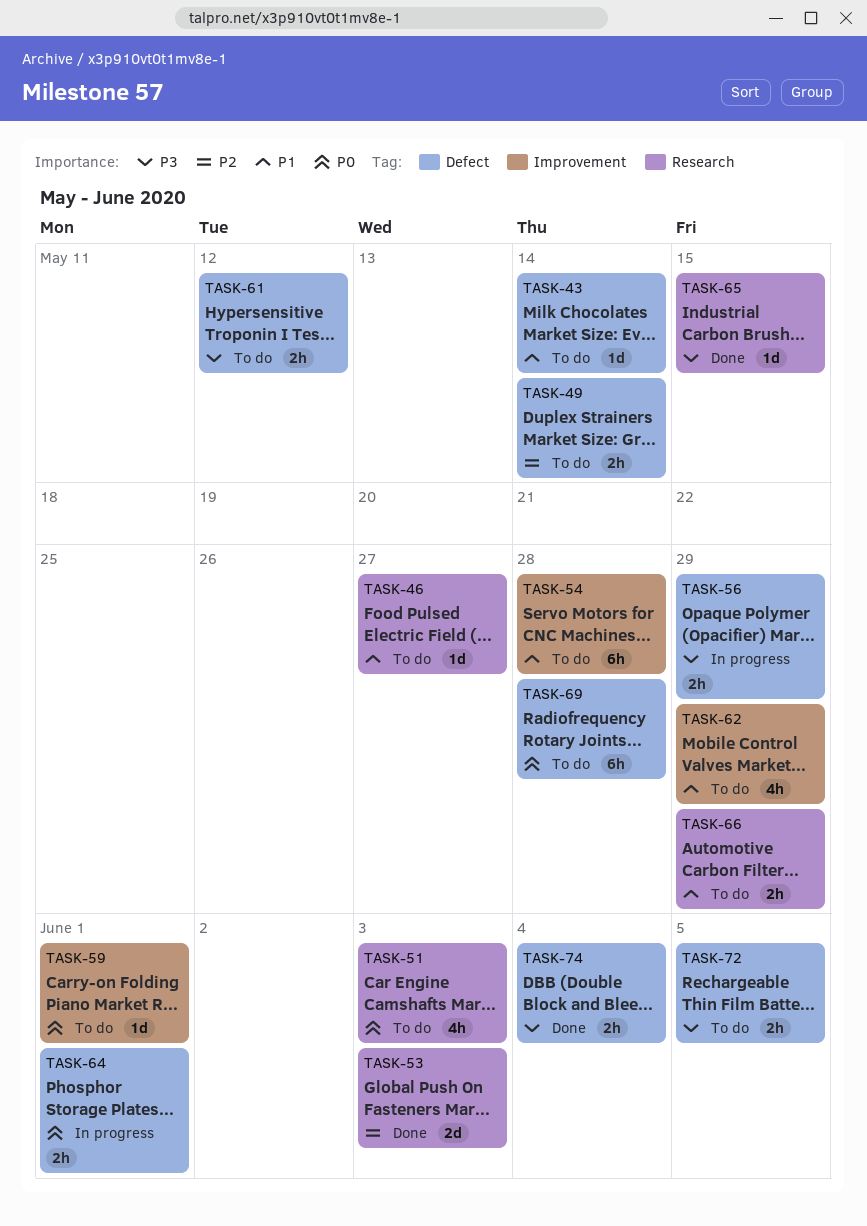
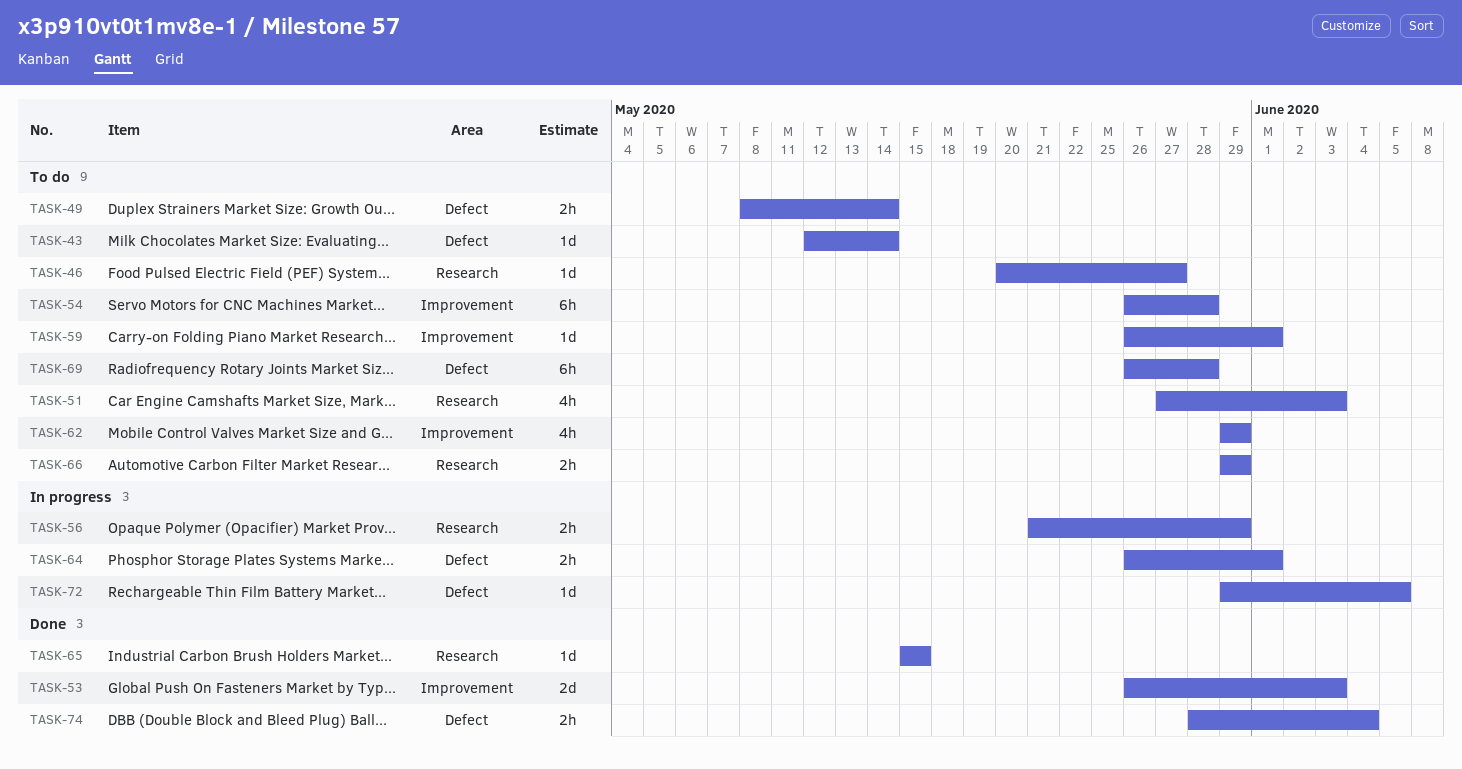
TASK-53, label: Research -> Improvement
TASK-56, label: Defect -> Research
TASK-61: present -> none
TASK-72, status: To do -> In progress
TASK-72, estimate: 2h -> 1d

